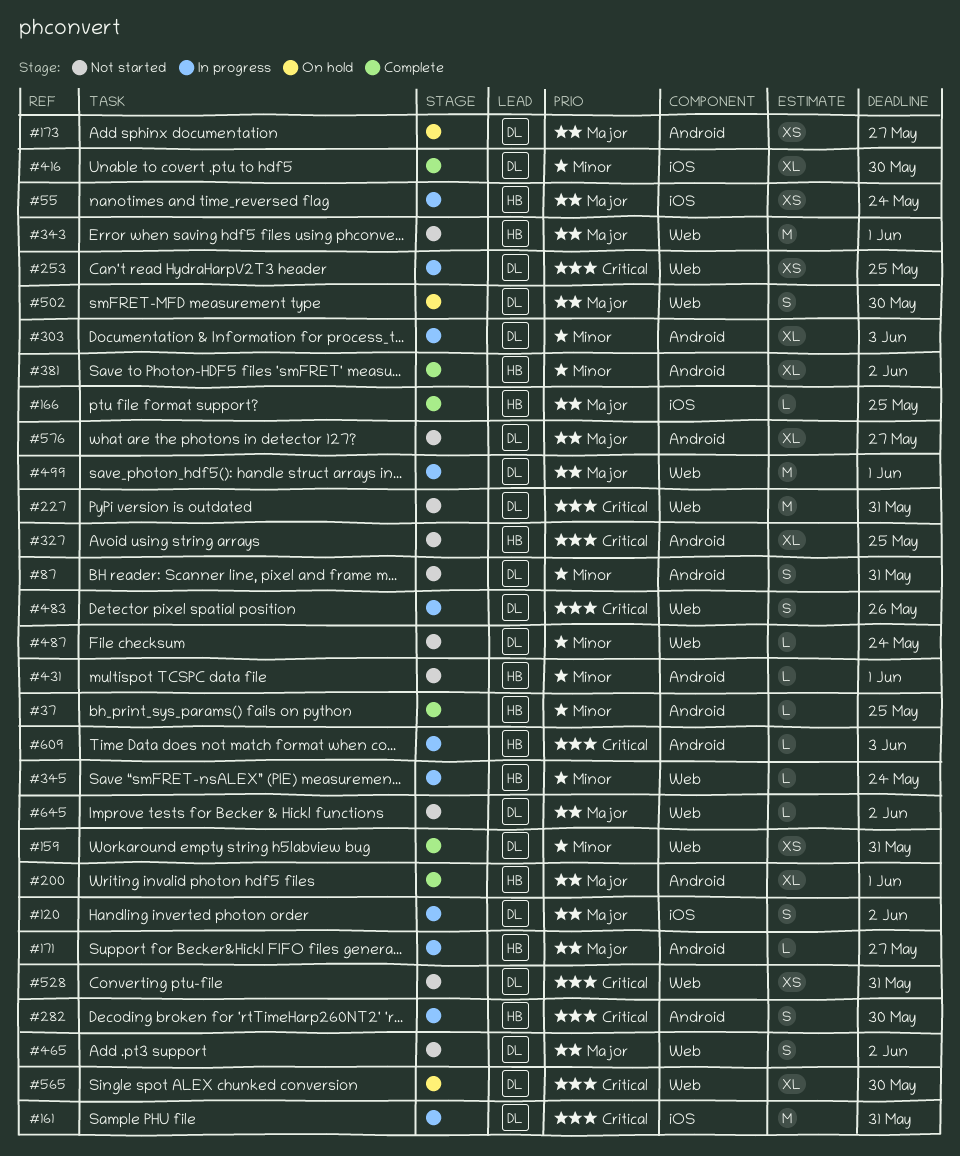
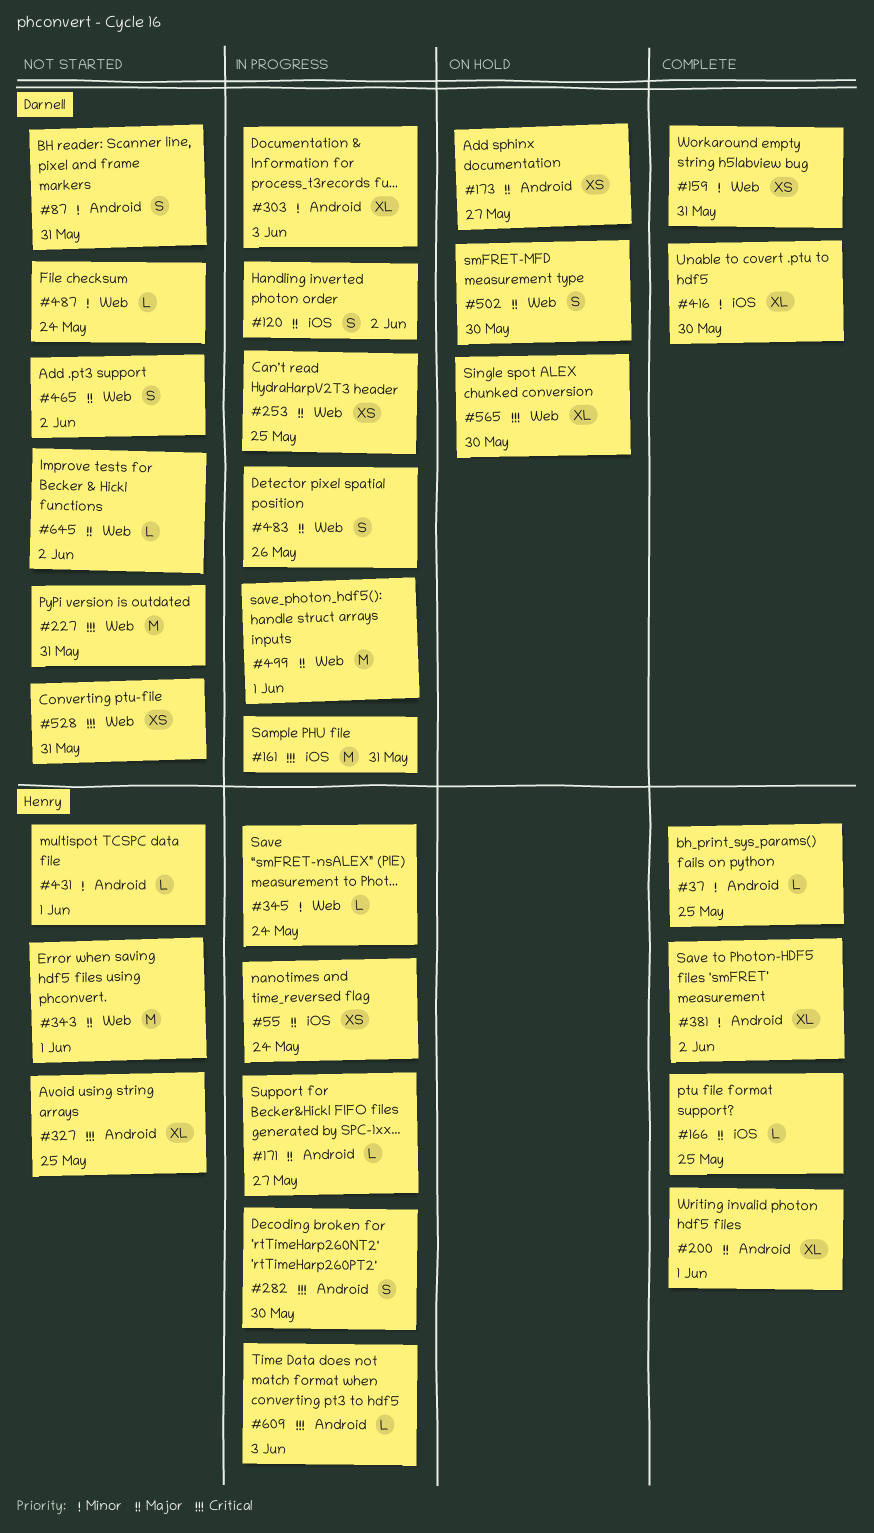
#253, priority: Critical -> Major
#483, priority: Critical -> Major
#576: present -> none

